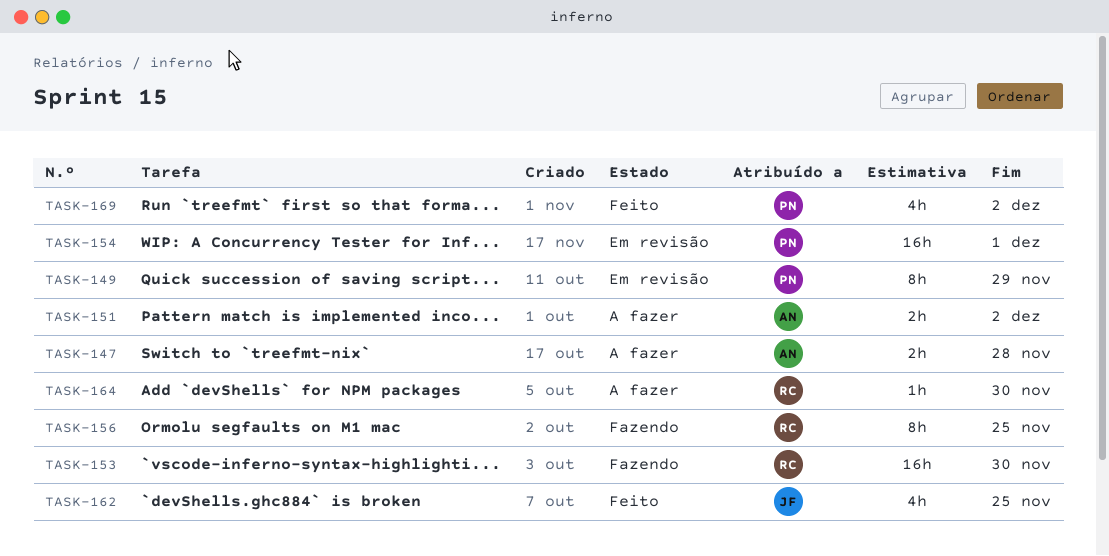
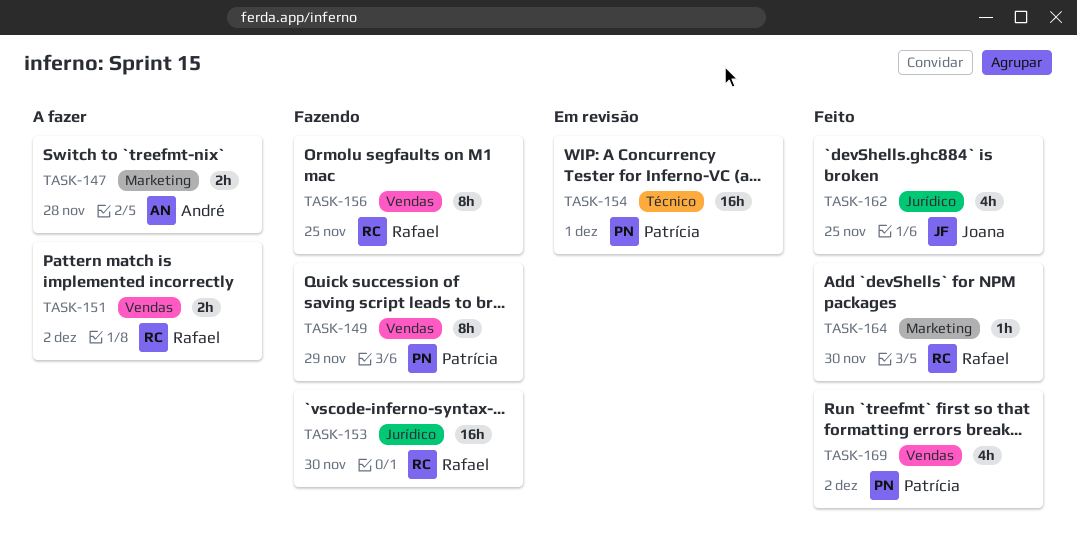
TASK-149, status: Em revisão -> Fazendo
TASK-151, owner: André -> Rafael
TASK-164, status: A fazer -> Feito

